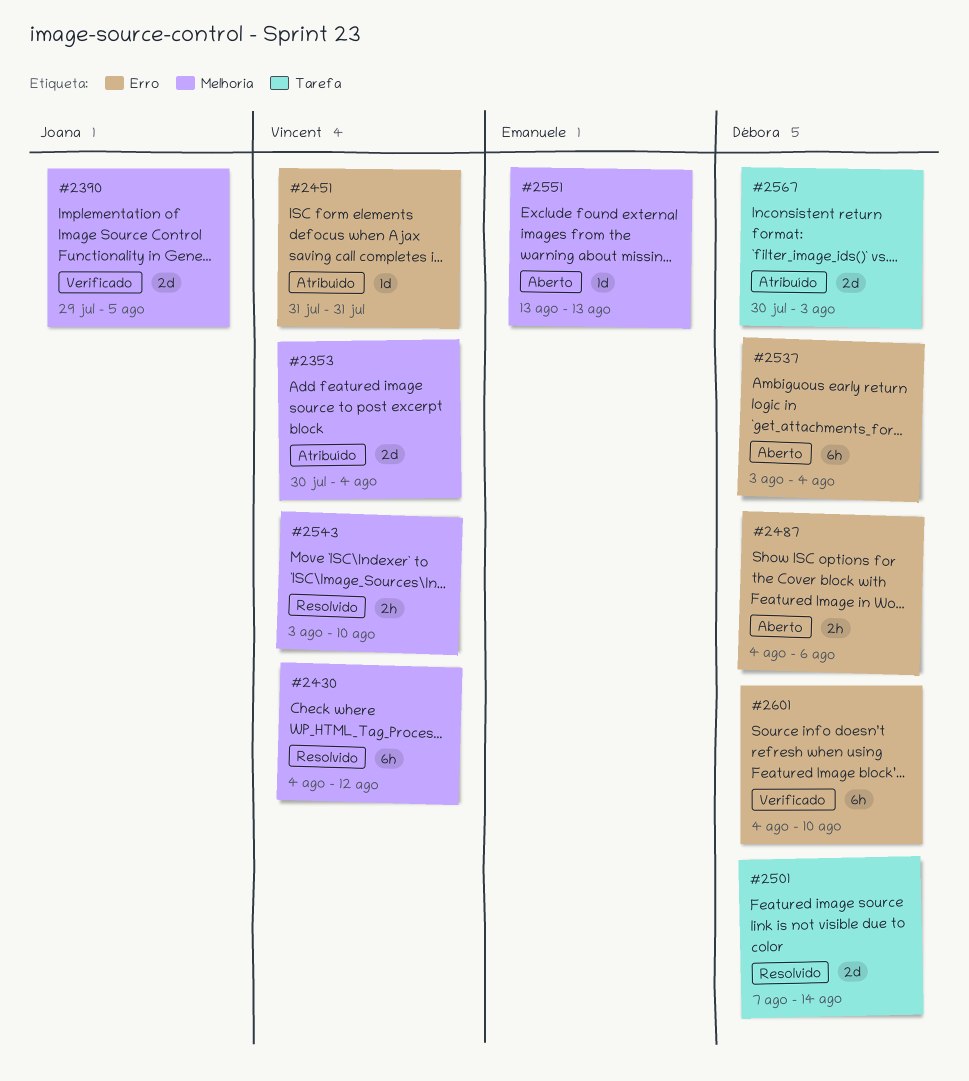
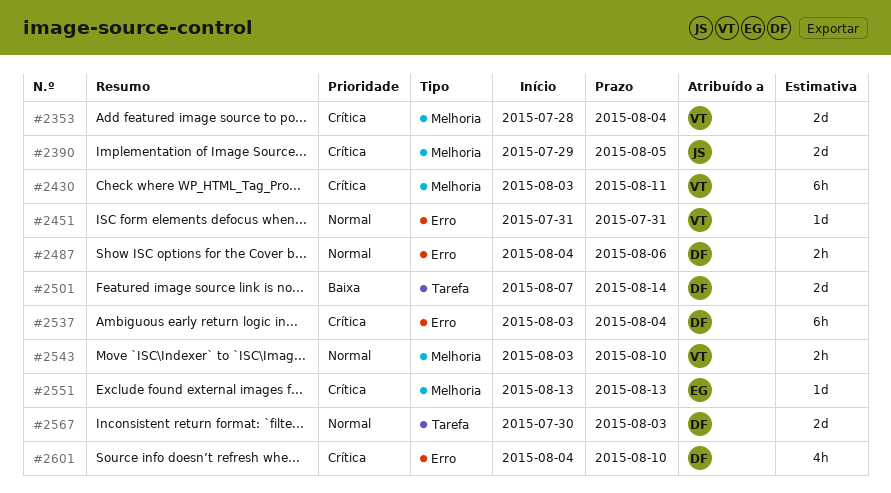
#2353, start: Jul 30 -> Jul 28
#2430, start: Aug 4 -> Aug 3
#2430, due: Aug 12 -> Aug 11
#2601, estimate: 6h -> 4h

